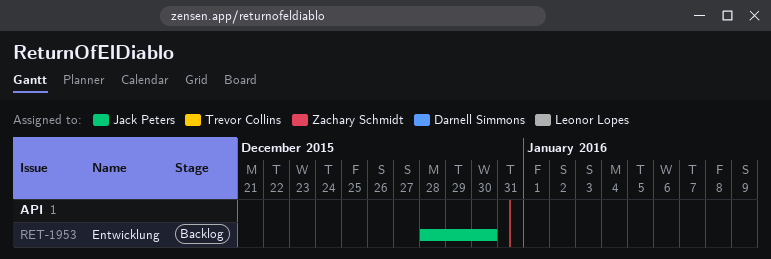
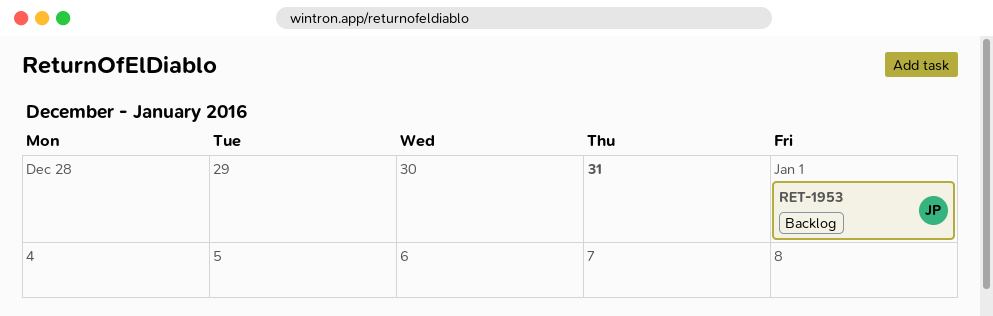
RET-1953, due: Dec 30 -> Jan 1

